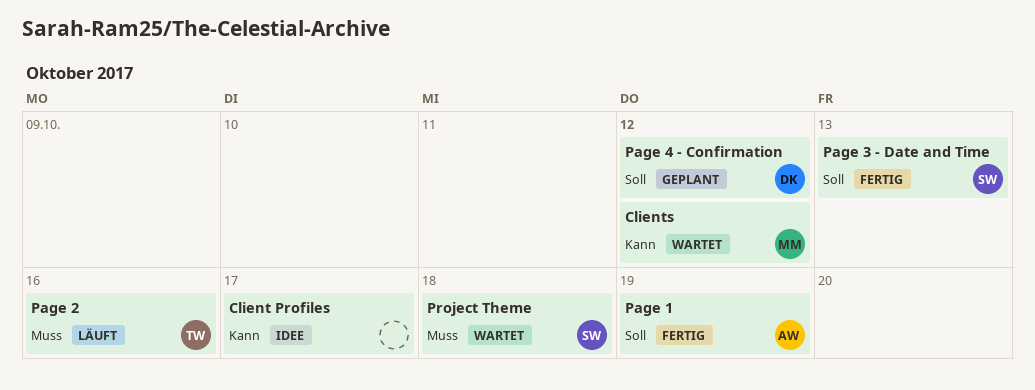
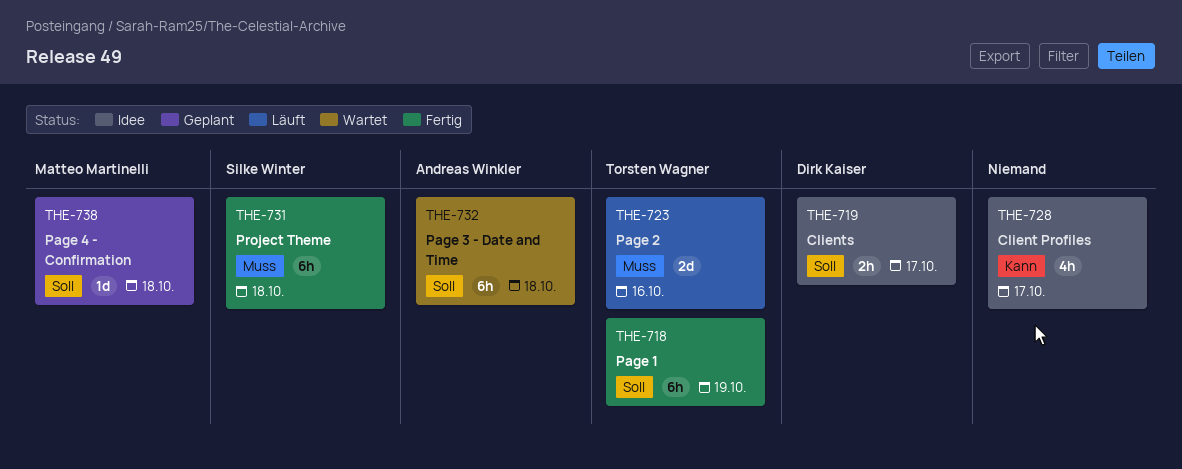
Clients, status: Wartet -> Idee
Clients, owner: Matteo Martinelli -> Dirk Kaiser
Clients, priority: Kann -> Soll
Clients, due: Oct 12 -> Oct 17
Page 1, owner: Andreas Winkler -> Torsten Wagner
Page 3 - Date and Time, status: Fertig -> Wartet
Page 3 - Date and Time, owner: Silke Winter -> Andreas Winkler
Page 3 - Date and Time, due: Oct 13 -> Oct 18
Page 4 - Confirmation, owner: Dirk Kaiser -> Matteo Martinelli
Page 4 - Confirmation, due: Oct 12 -> Oct 18
Project Theme, status: Wartet -> Fertig

